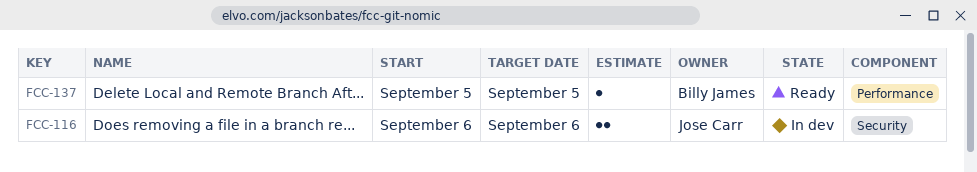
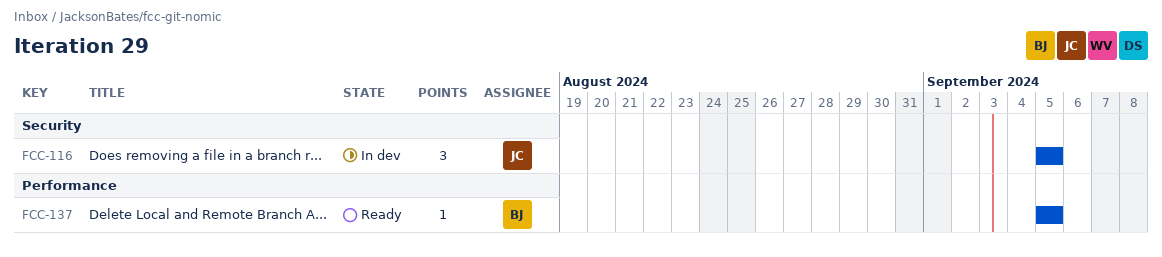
FCC-116, estimate: 2 -> 3
FCC-116, start: Sep 6 -> Sep 5
FCC-116, due: Sep 6 -> Sep 5

